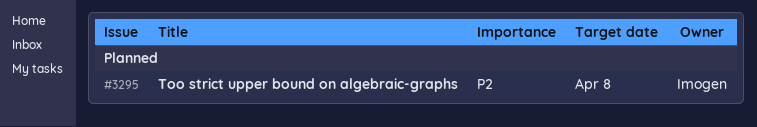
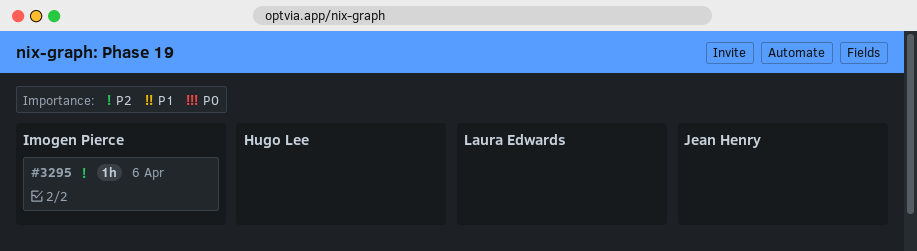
#3295, due: Apr 8 -> Apr 6

